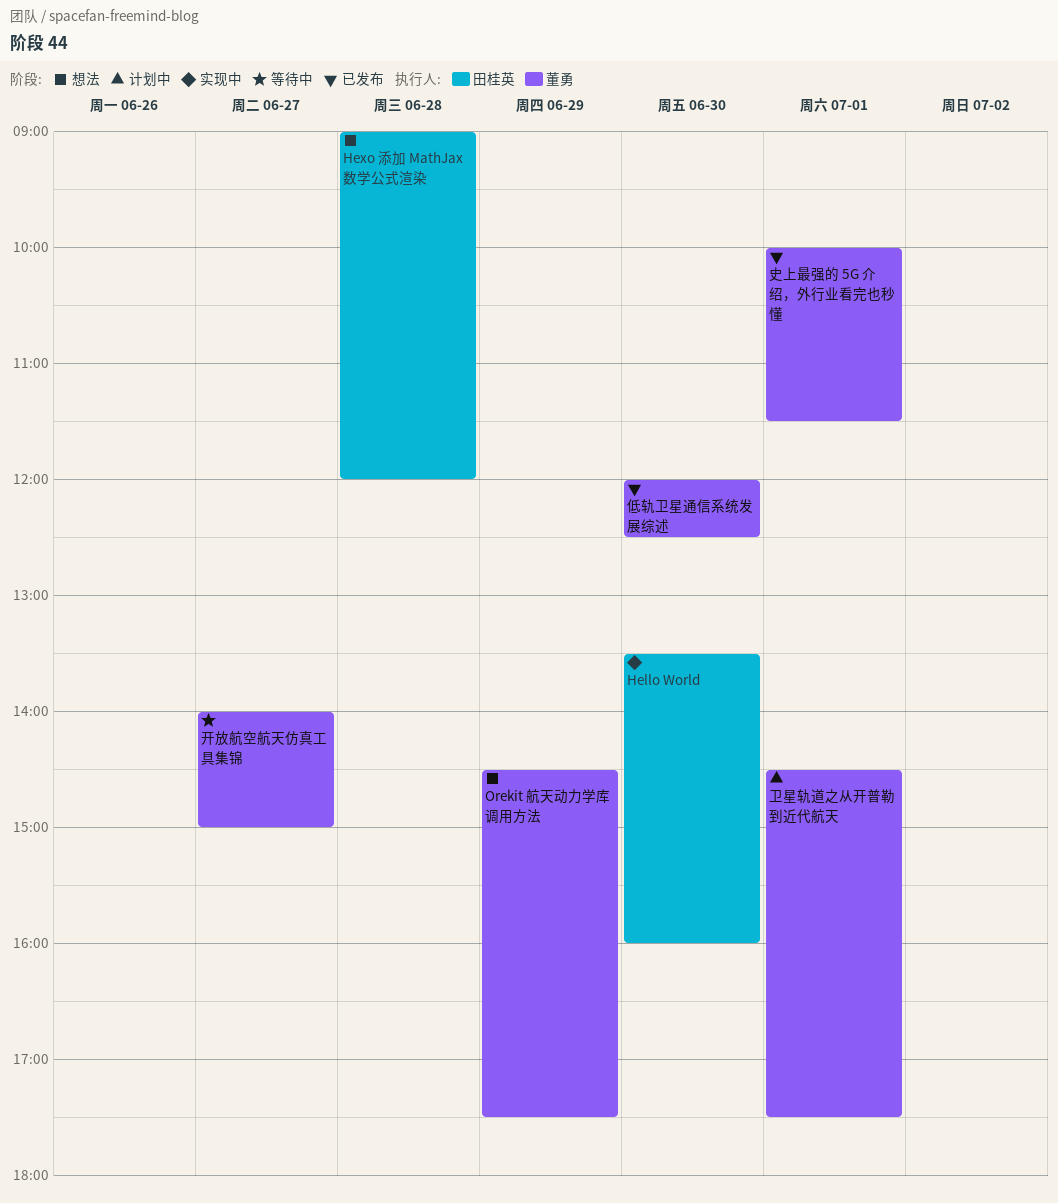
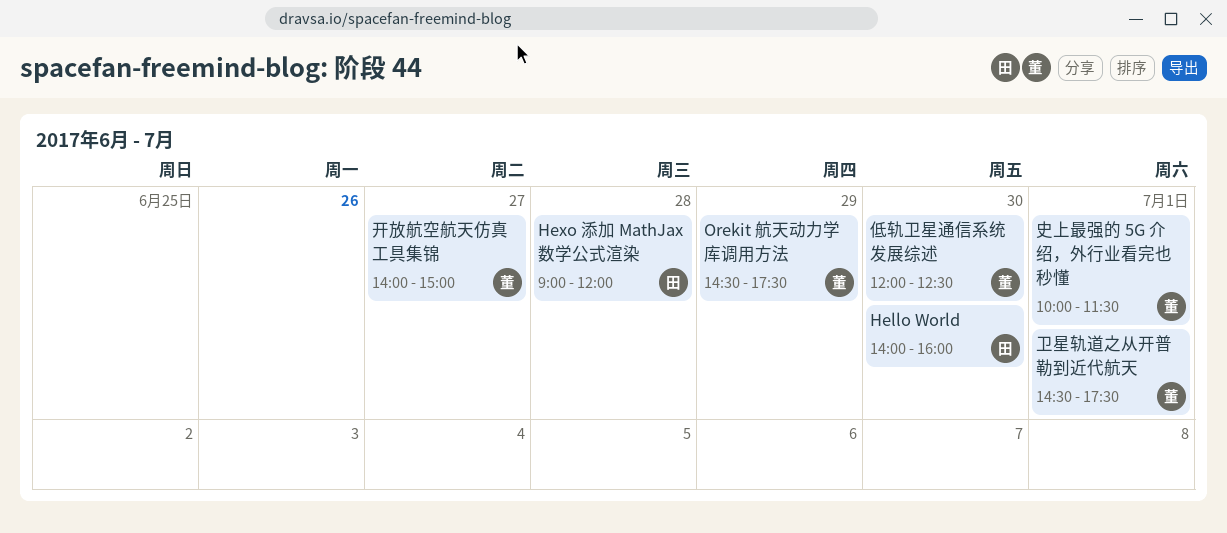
Hello World, begins: 13:30 -> 14:00

